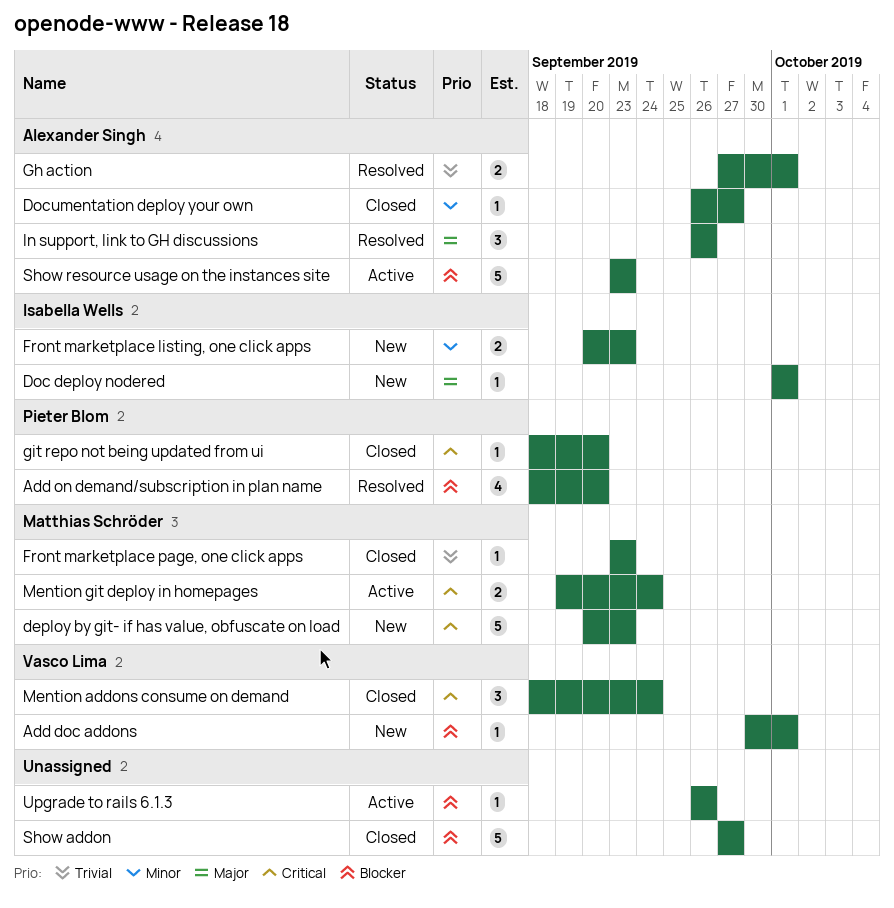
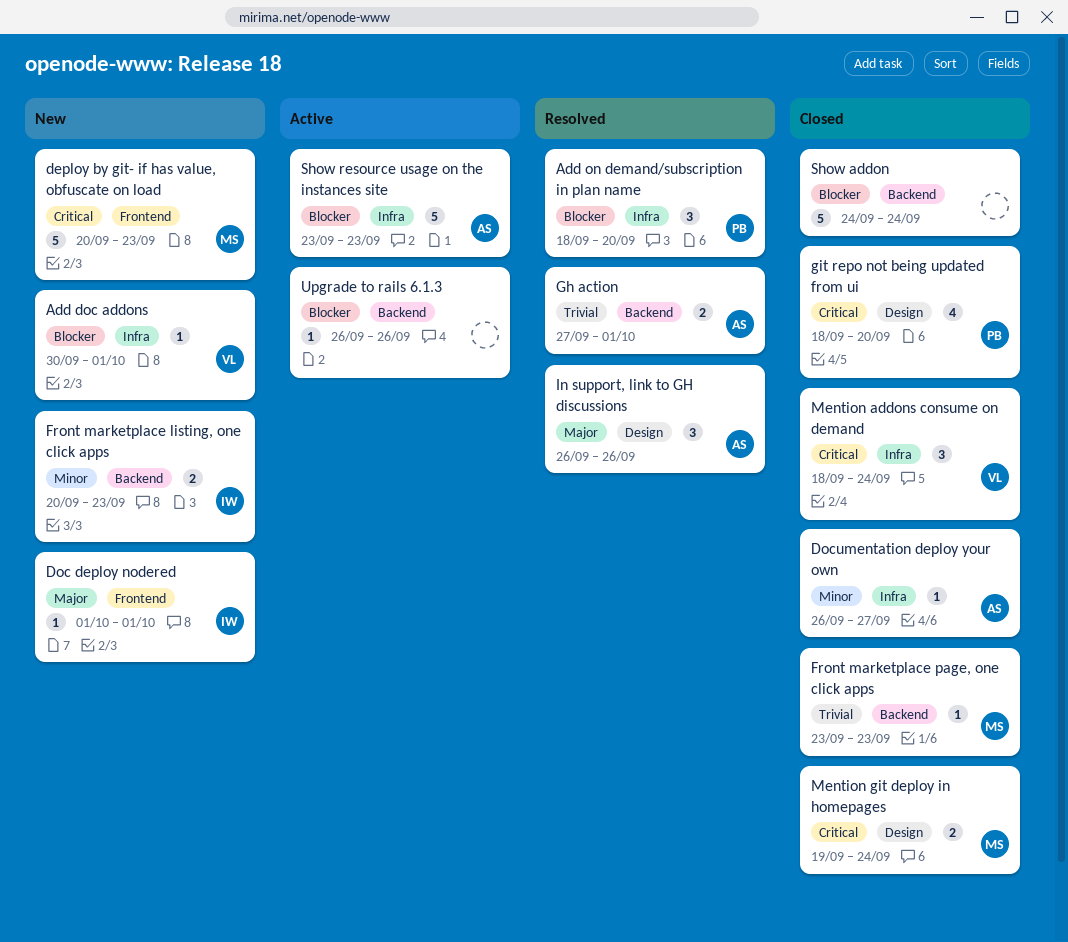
Add on demand/subscription in plan name, estimate: 4 -> 3
git repo not being updated from ui, estimate: 1 -> 4
Mention git deploy in homepages, status: Active -> Closed
Show addon, start: Sep 27 -> Sep 24
Show addon, due: Sep 27 -> Sep 24

